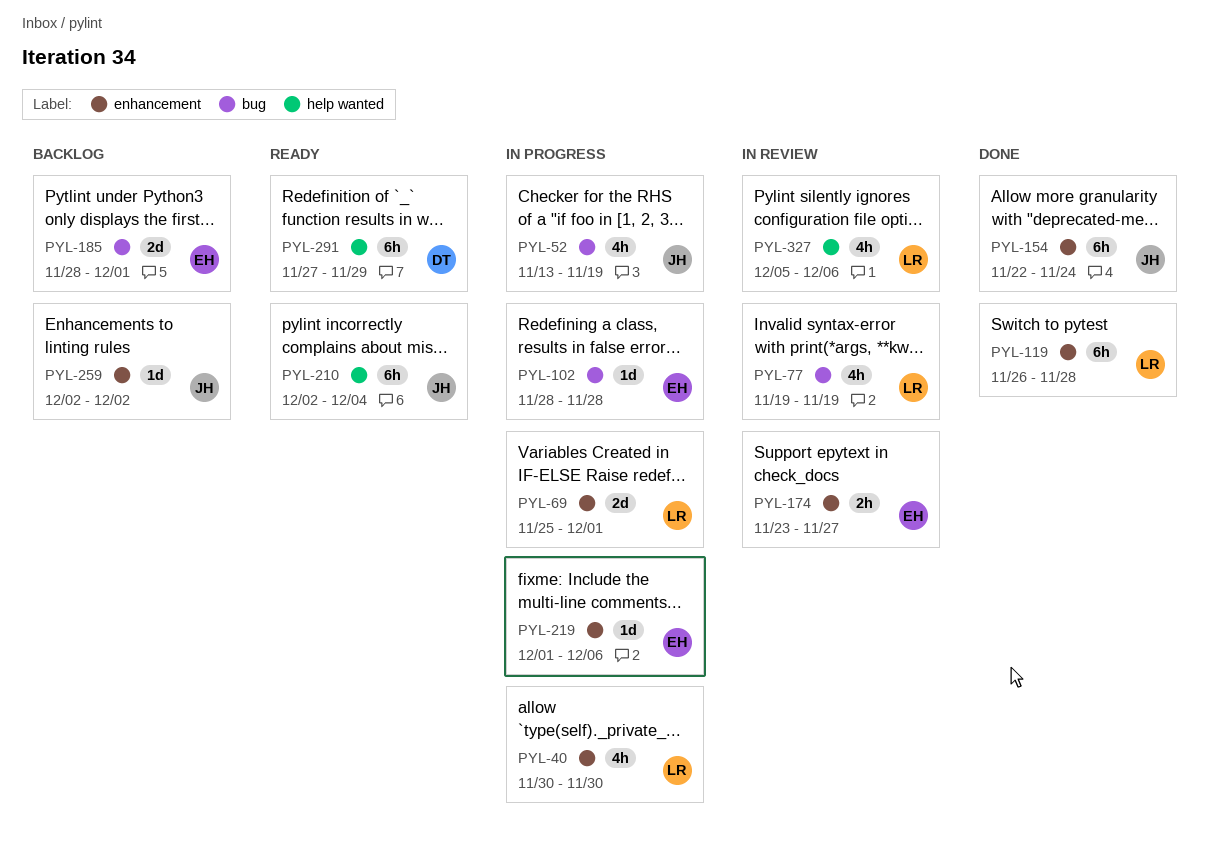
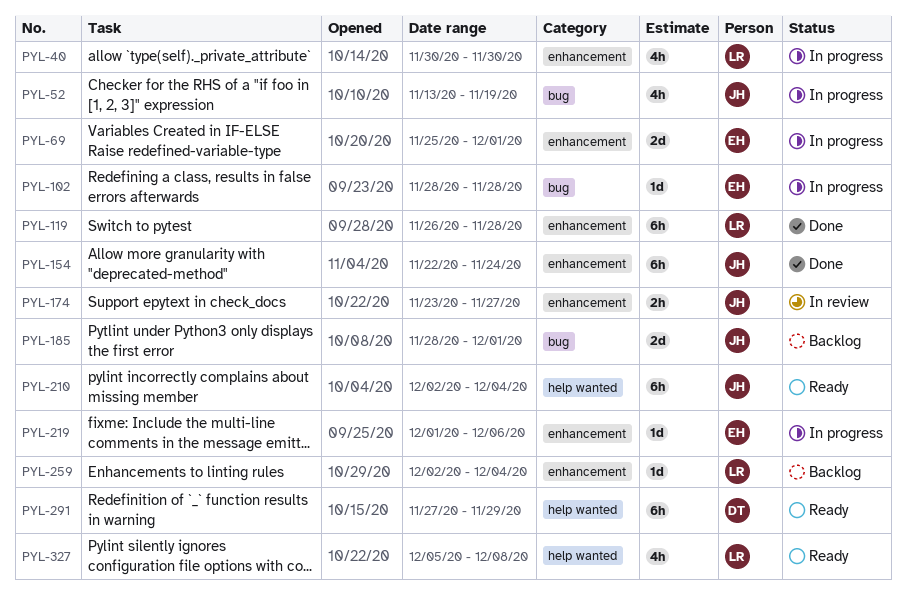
PYL-69, owner: LR -> EH
PYL-77: present -> none
PYL-174, owner: EH -> JH
PYL-185, owner: EH -> JH
PYL-259, owner: JH -> LR
PYL-259, due: Dec 2 -> Dec 4
PYL-327, status: In review -> Ready
PYL-327, due: Dec 6 -> Dec 8

